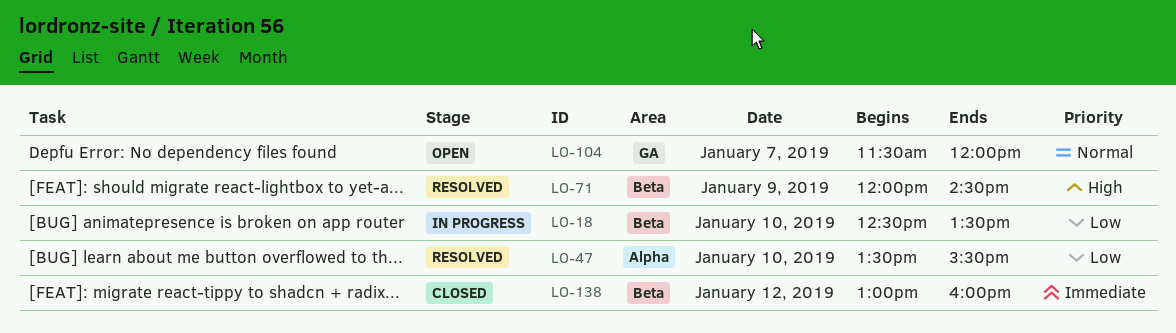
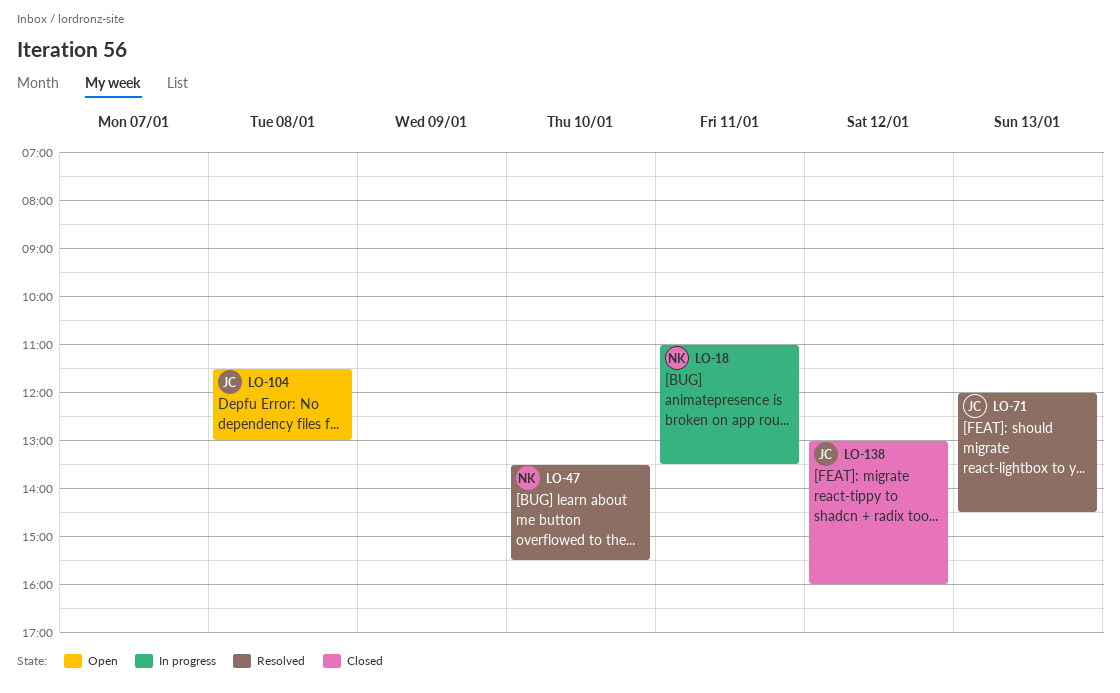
LO-18, day: Jan 10 -> Jan 11
LO-18, begins: 12:30 -> 11:00
LO-71, day: Jan 9 -> Jan 13
LO-104, day: Jan 7 -> Jan 8
LO-104, ends: 12:00 -> 13:00

